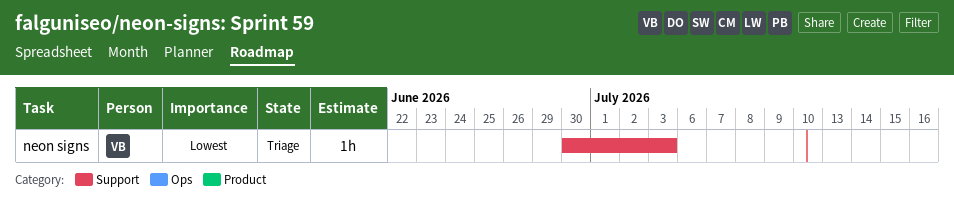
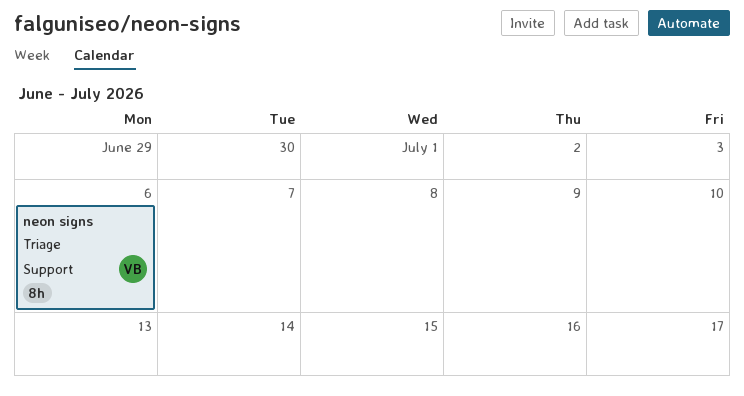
neon signs, estimate: 1h -> 8h
neon signs, due: Jul 3 -> Jul 6

